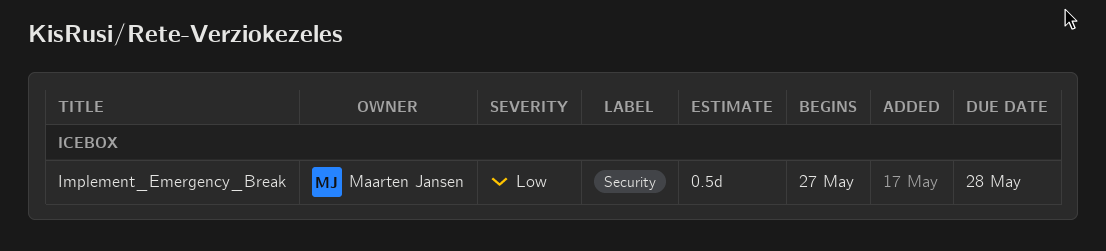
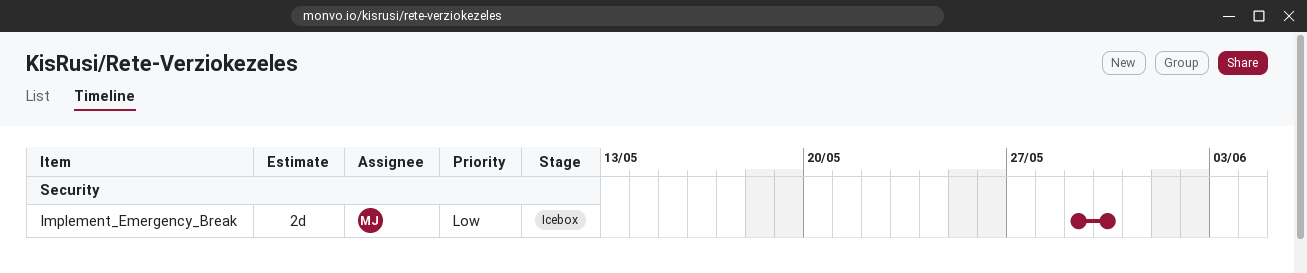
Implement_Emergency_Break, estimate: 0.5d -> 2d
Implement_Emergency_Break, start: May 27 -> May 29
Implement_Emergency_Break, due: May 28 -> May 30

